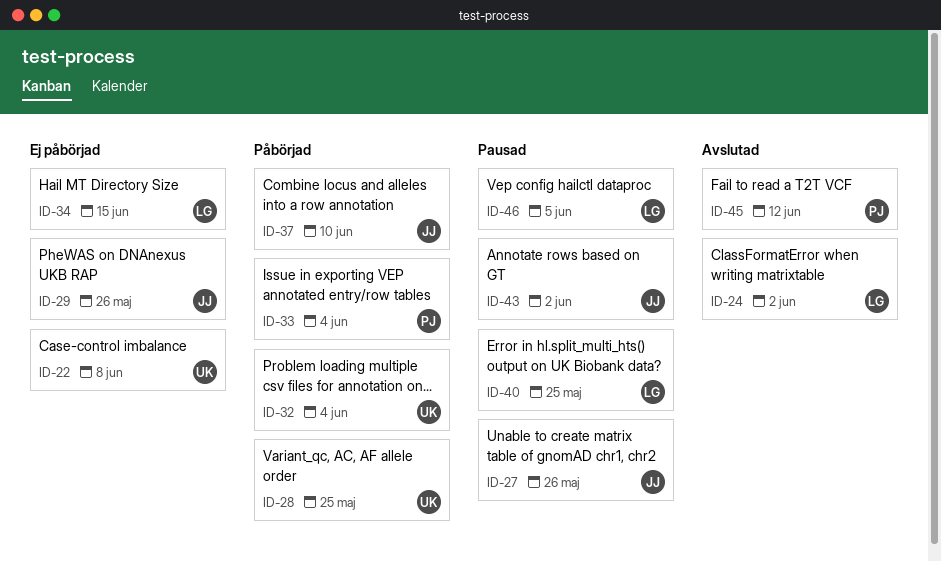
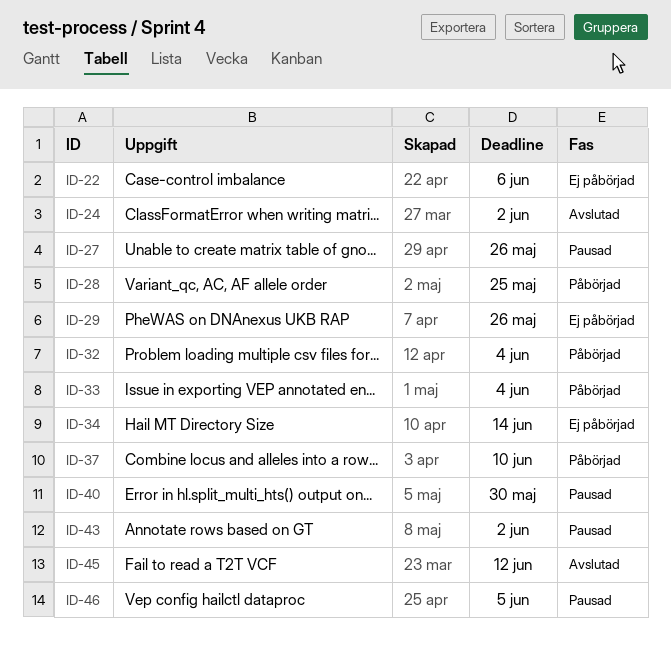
ID-22, due: Jun 8 -> Jun 6
ID-34, due: Jun 15 -> Jun 14
ID-40, due: May 25 -> May 30

